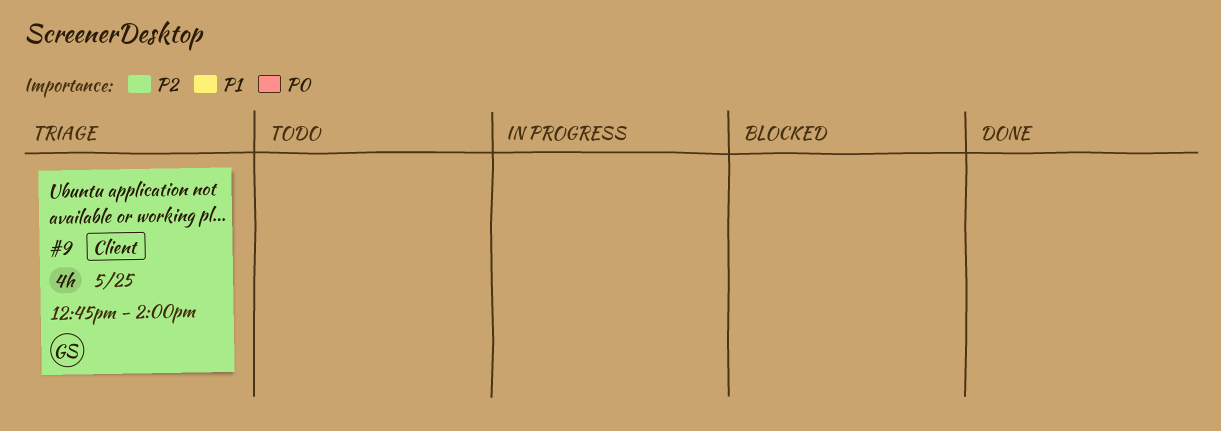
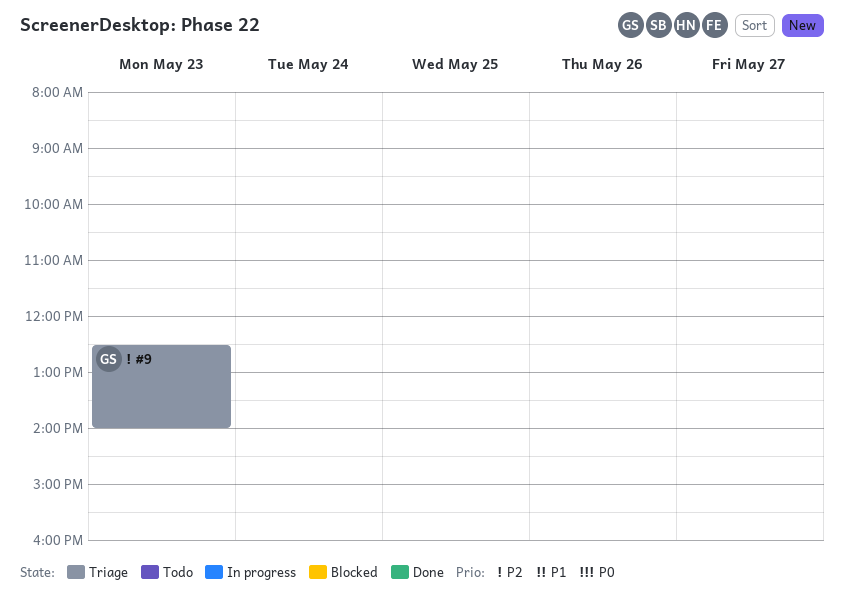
#9, day: May 25 -> May 23
#9, begins: 12:45 -> 12:30

